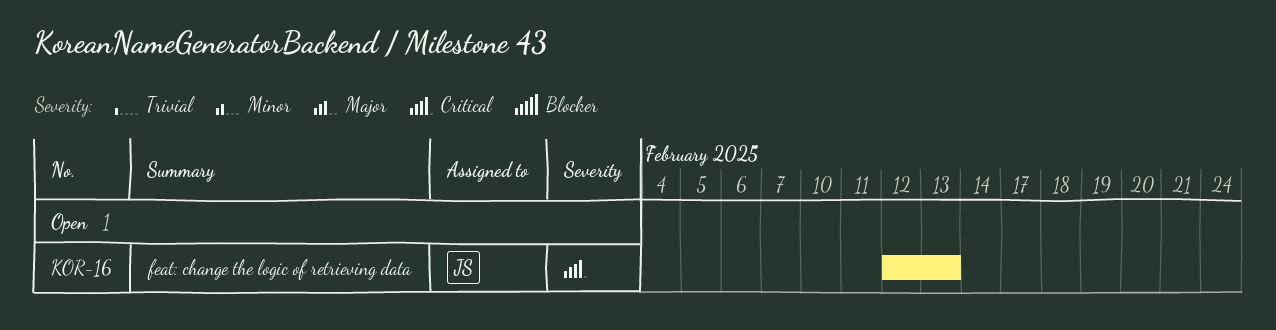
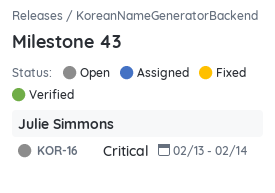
KOR-16, start: Feb 12 -> Feb 13
KOR-16, due: Feb 13 -> Feb 14

